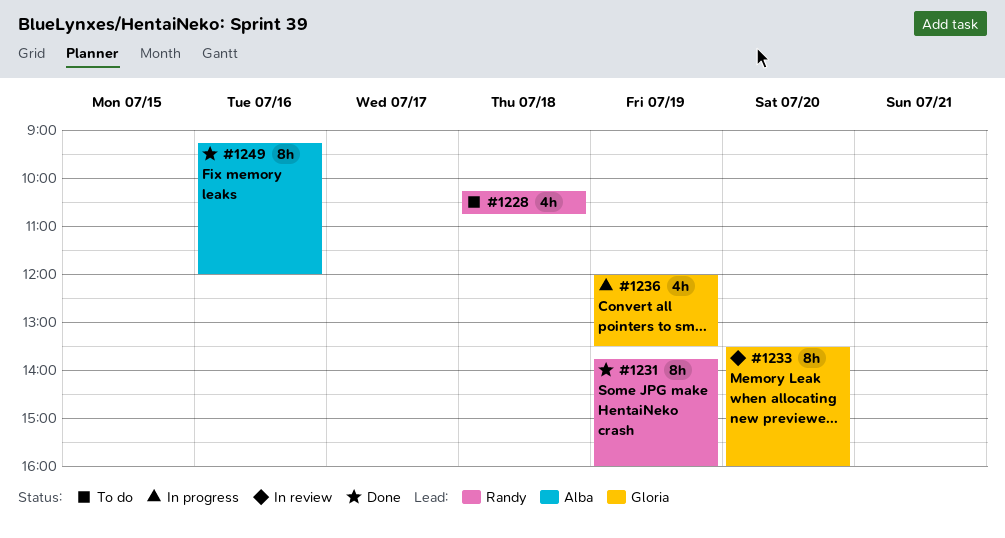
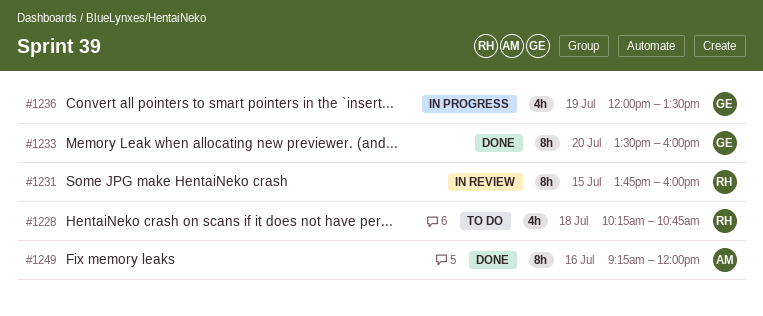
#1231, status: Done -> In review
#1231, day: Jul 19 -> Jul 15
#1233, status: In review -> Done

